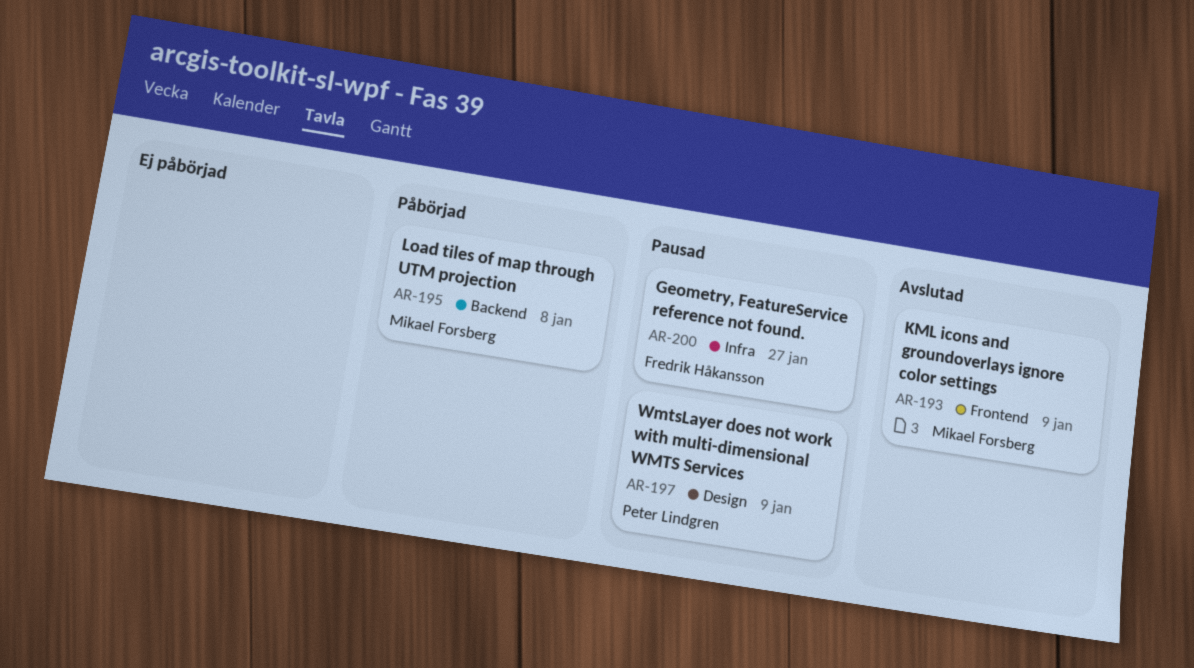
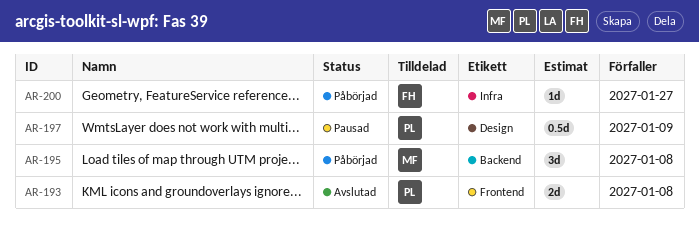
AR-193, owner: Mikael Forsberg -> Peter Lindgren
AR-193, due: Jan 9 -> Jan 8
AR-200, status: Pausad -> Påbörjad

